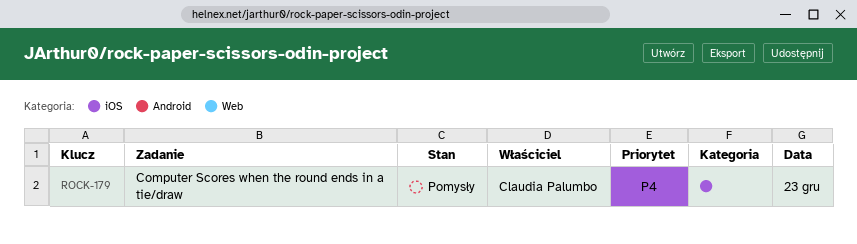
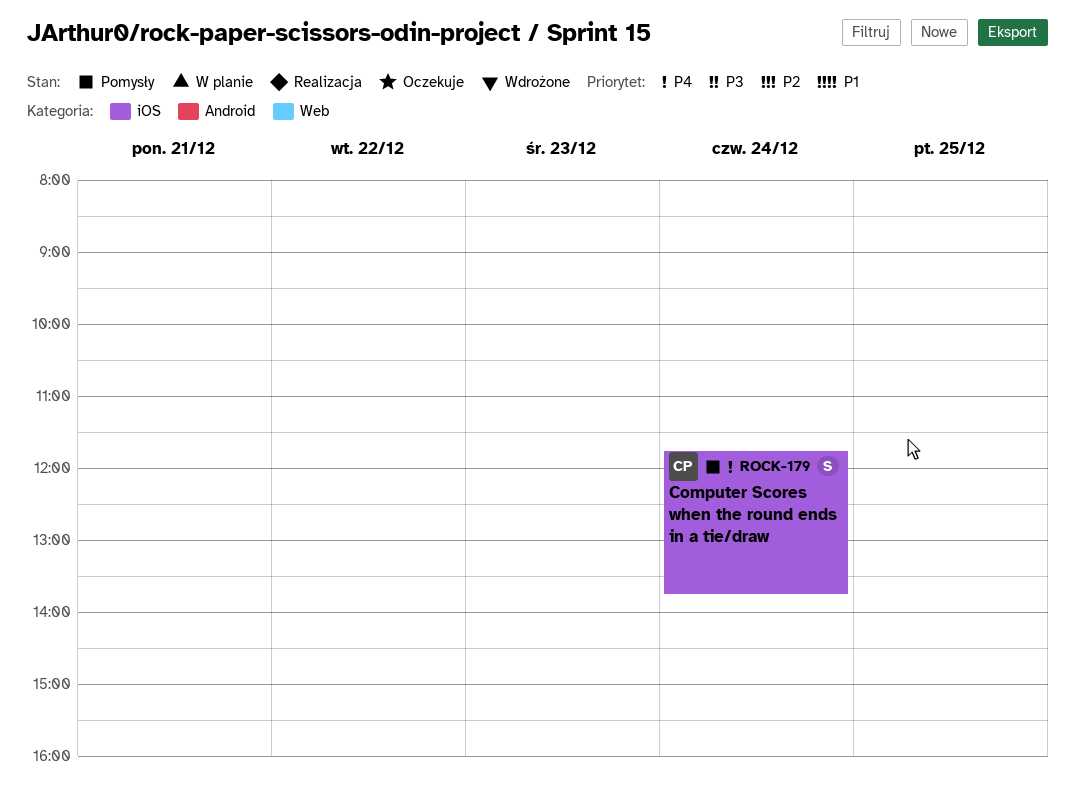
ROCK-179, day: Dec 23 -> Dec 24

